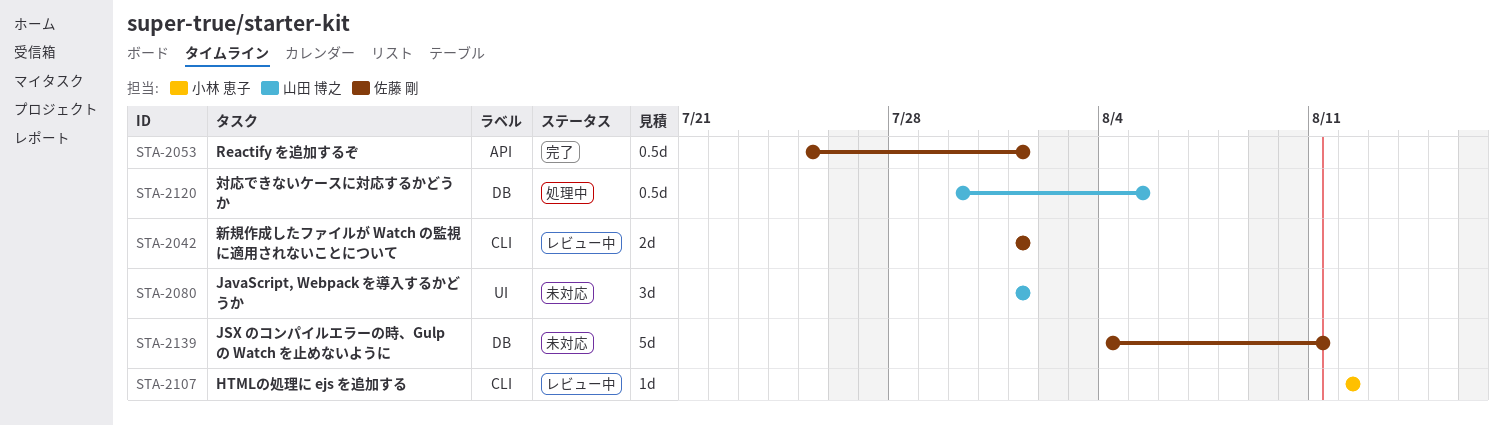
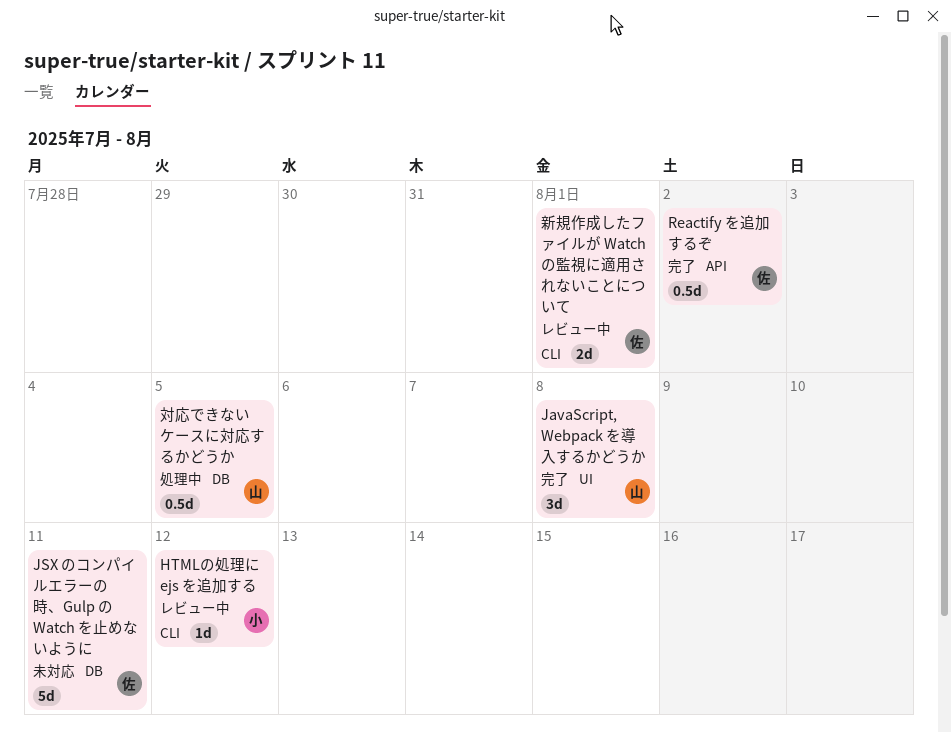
JavaScript, Webpack を導入するかどうか, status: 未対応 -> 完了
JavaScript, Webpack を導入するかどうか, due: Aug 1 -> Aug 8
Reactify を追加するぞ, due: Aug 1 -> Aug 2

